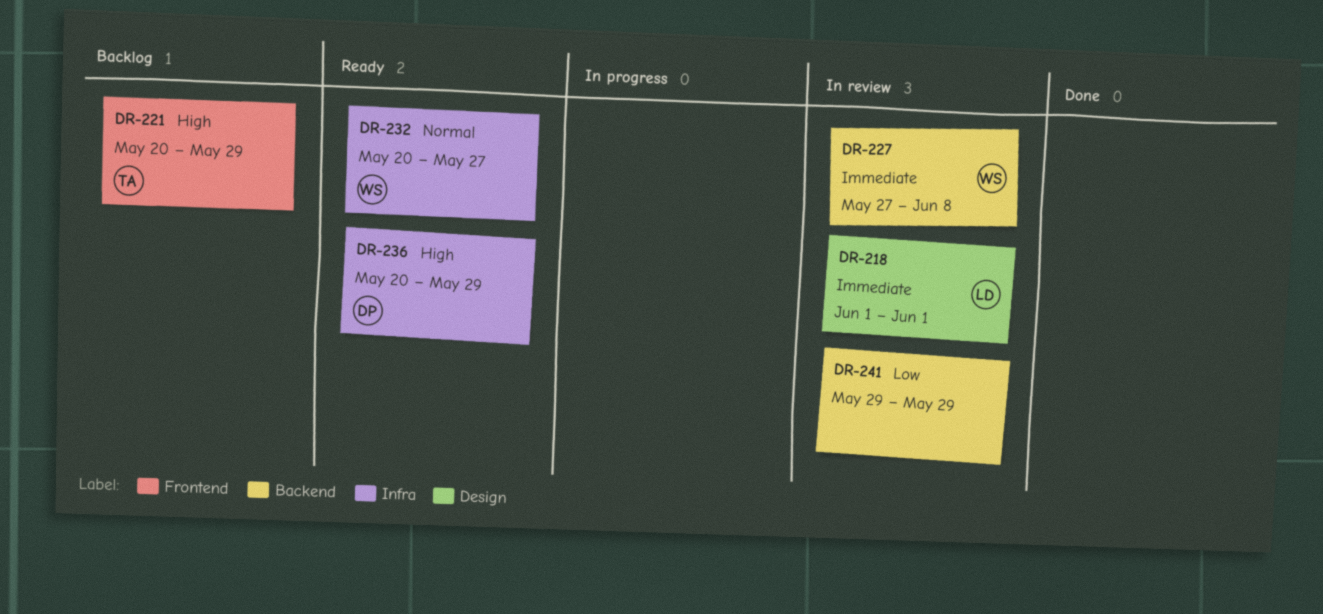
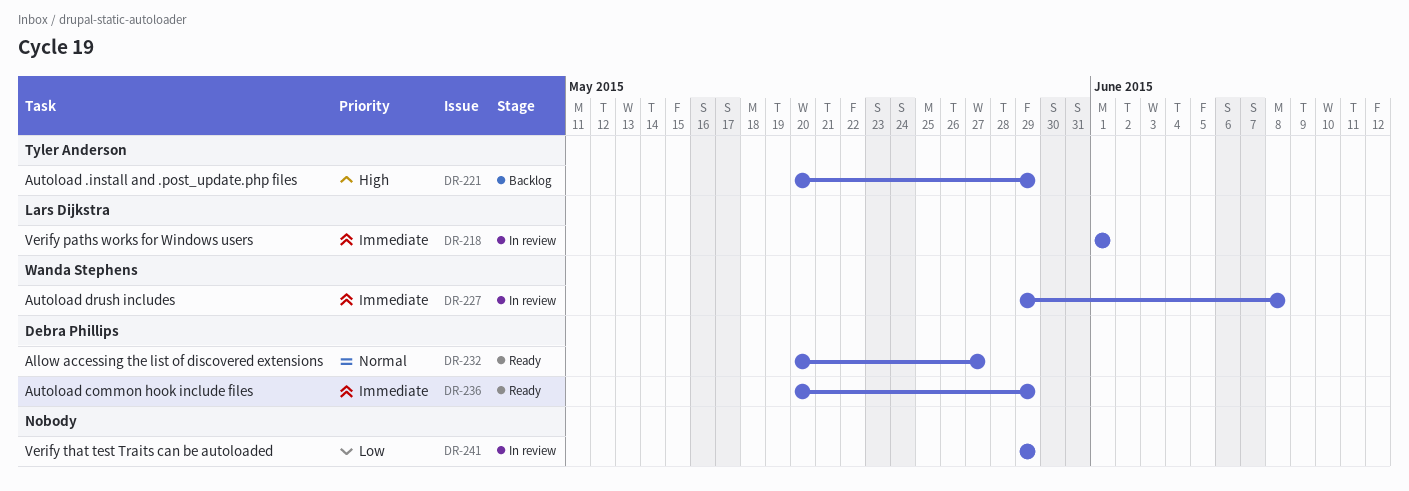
DR-227, start: May 27 -> May 29
DR-232, owner: Wanda Stephens -> Debra Phillips
DR-236, priority: High -> Immediate

